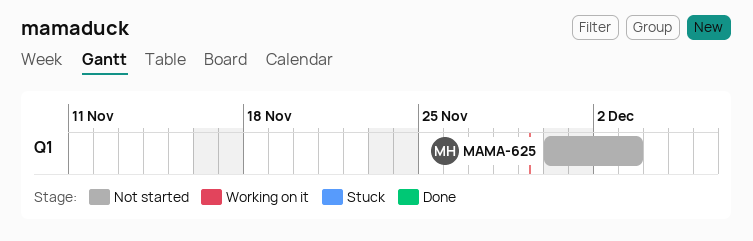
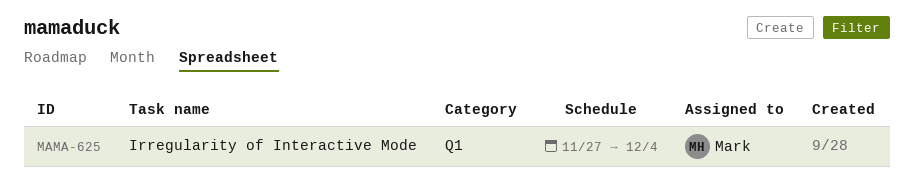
MAMA-625, start: Nov 30 -> Nov 27
MAMA-625, due: Dec 3 -> Dec 4

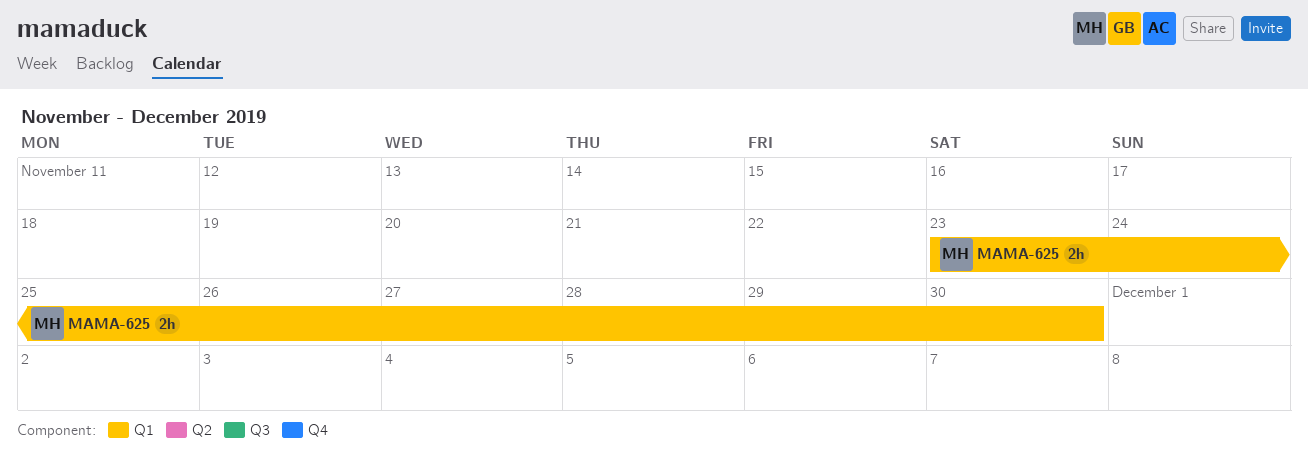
MAMA-625, start: Nov 27 -> Nov 23
MAMA-625, due: Dec 4 -> Nov 30

